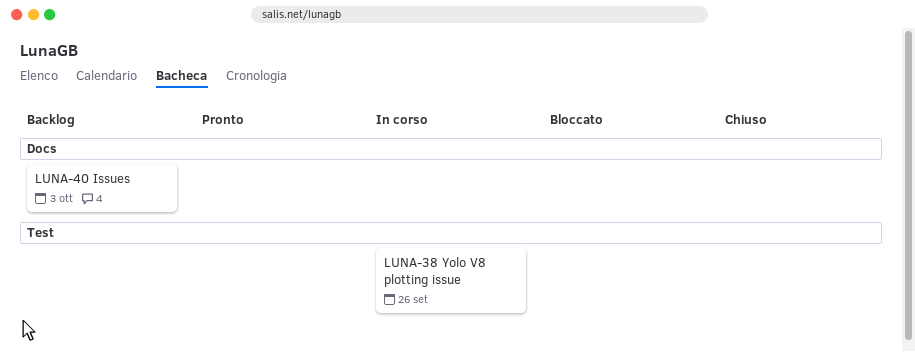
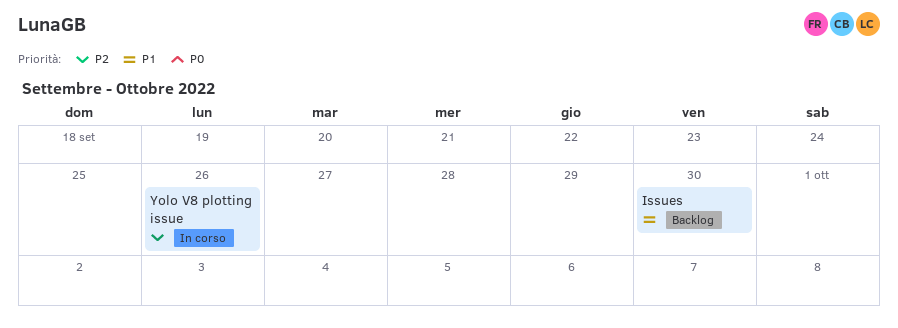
Issues, due: Oct 3 -> Sep 30

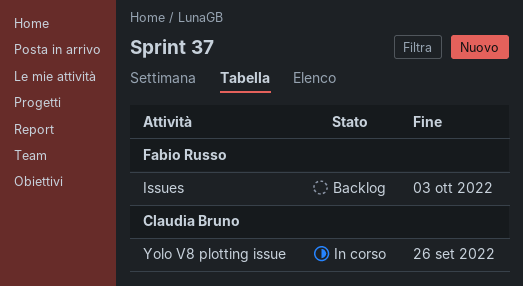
Issues, due: Sep 30 -> Oct 3

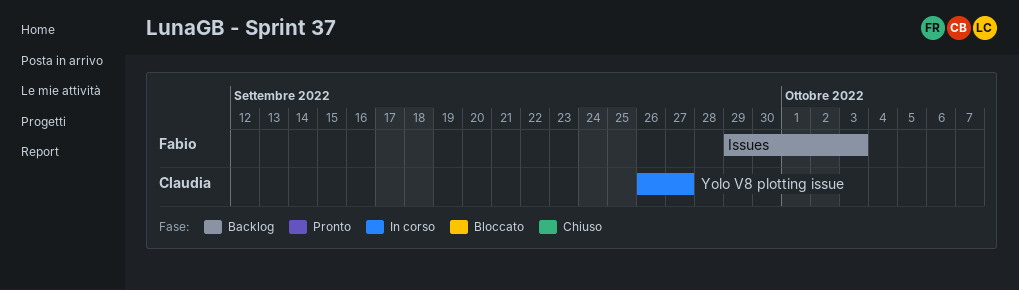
Yolo V8 plotting issue, due: Sep 26 -> Sep 27

